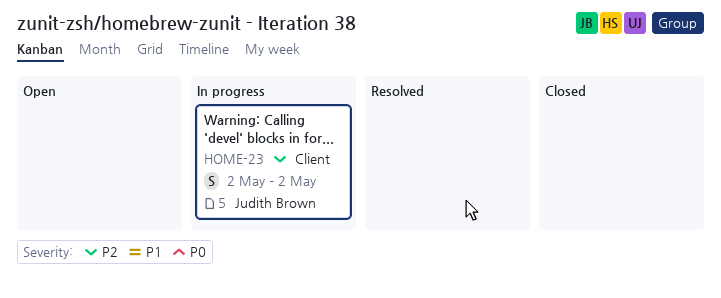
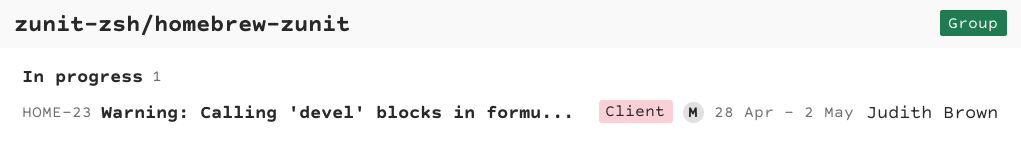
HOME-23, estimate: S -> M
HOME-23, start: May 2 -> Apr 28

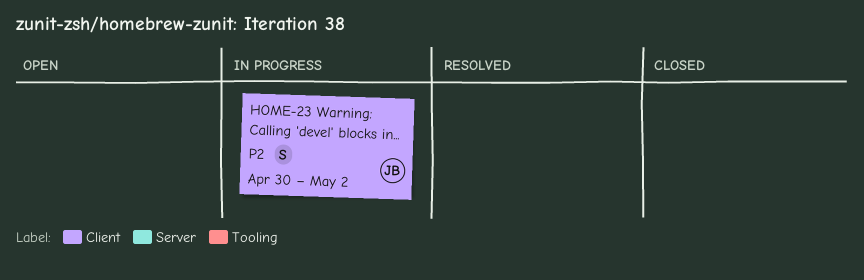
HOME-23, estimate: M -> S
HOME-23, start: Apr 28 -> Apr 30

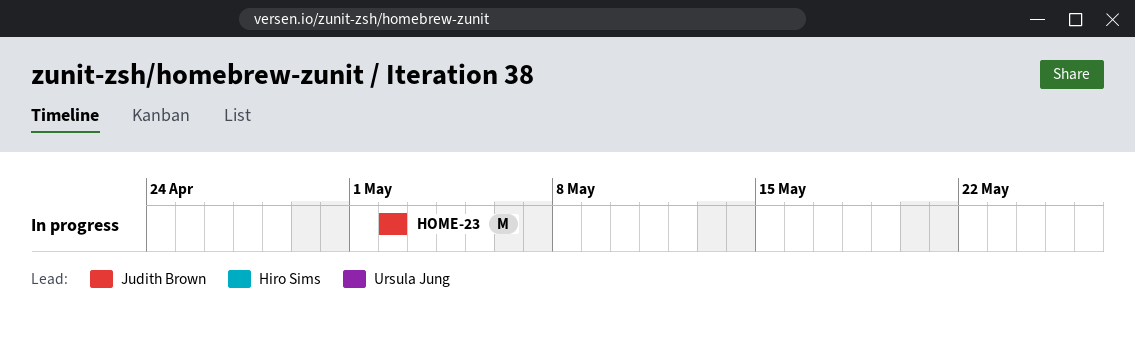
HOME-23, estimate: S -> M
HOME-23, start: Apr 30 -> May 2

